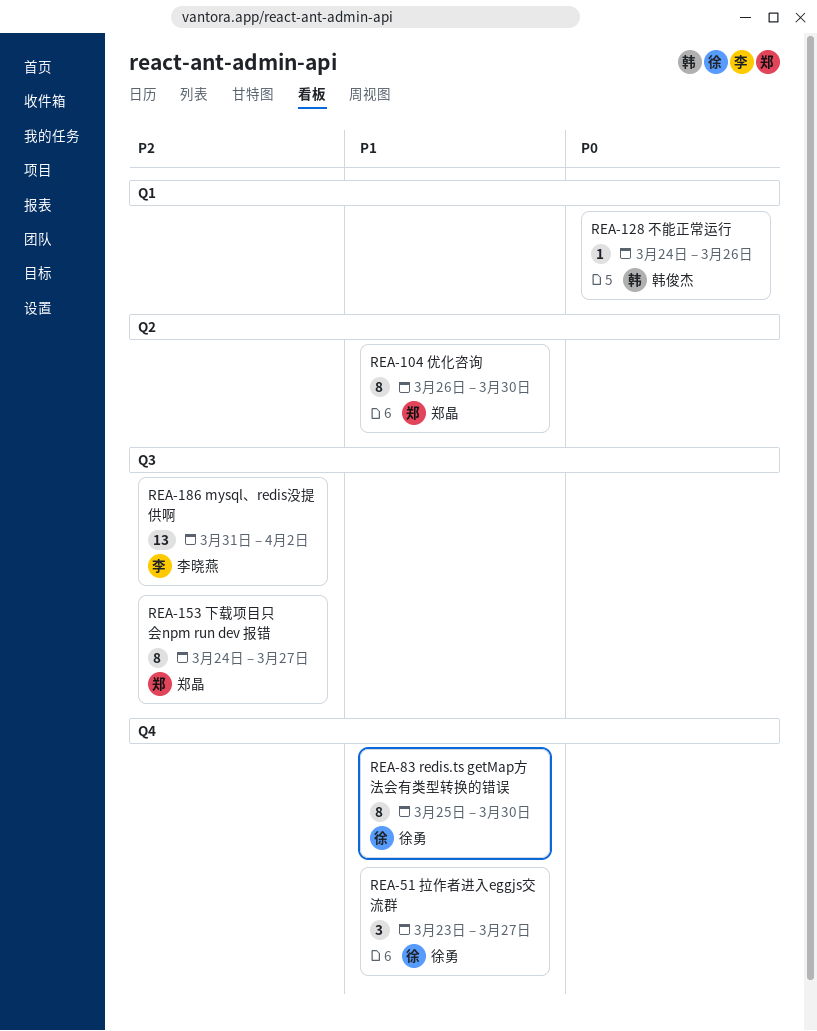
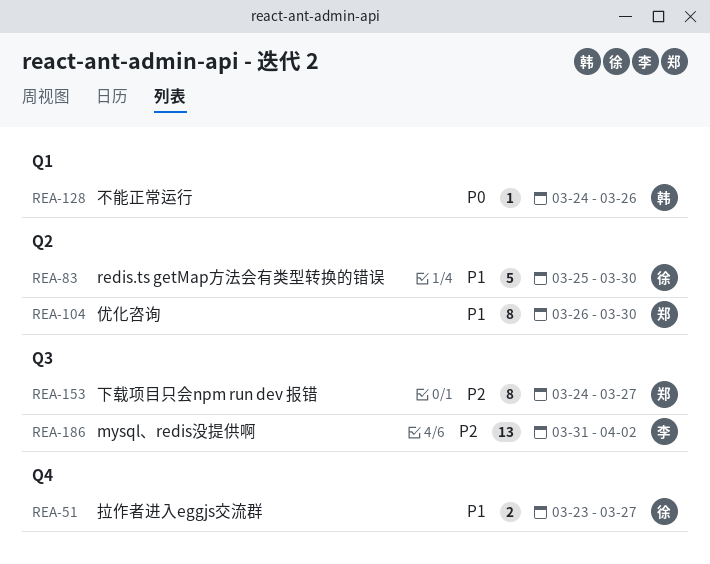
REA-51, estimate: 3 -> 2
REA-83, label: Q4 -> Q2
REA-83, estimate: 8 -> 5

